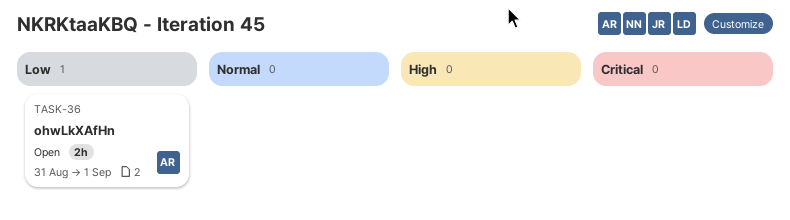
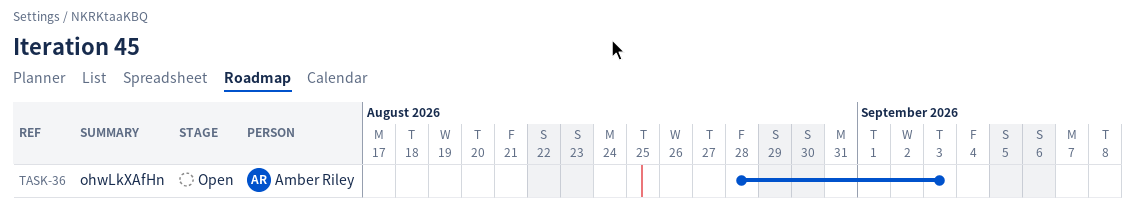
TASK-36, start: Aug 31 -> Aug 28
TASK-36, due: Sep 1 -> Sep 3

